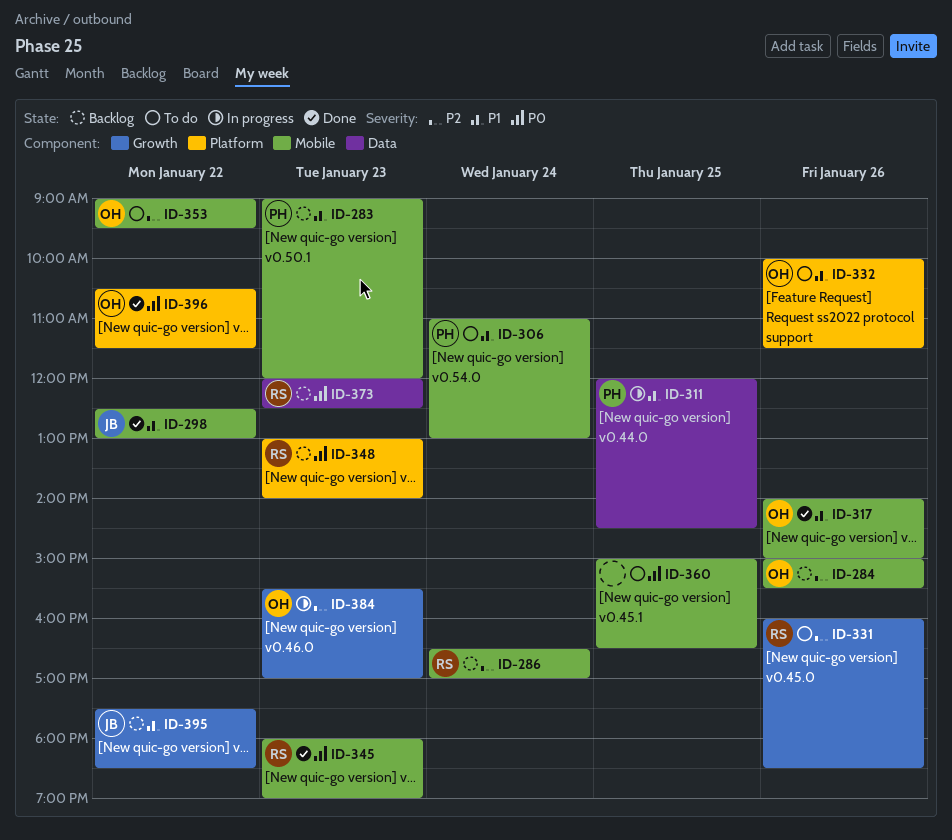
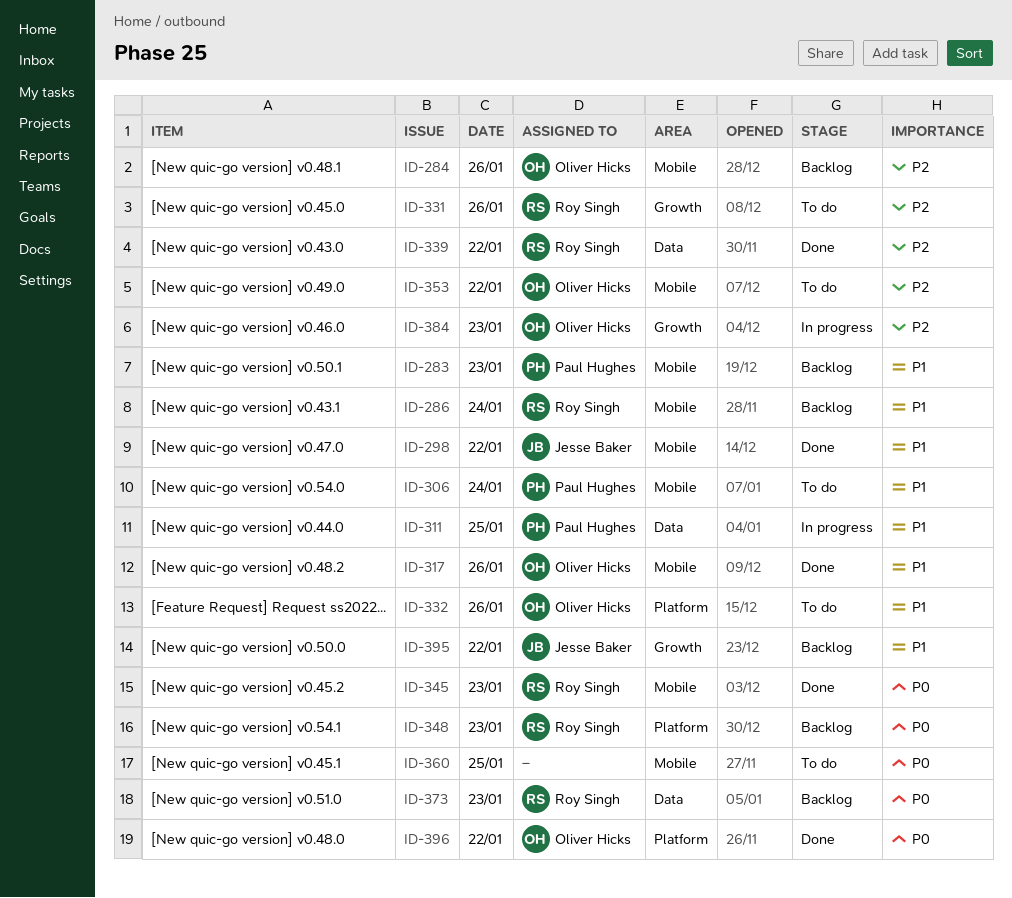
ID-286, priority: P2 -> P1
ID-339: none -> present

